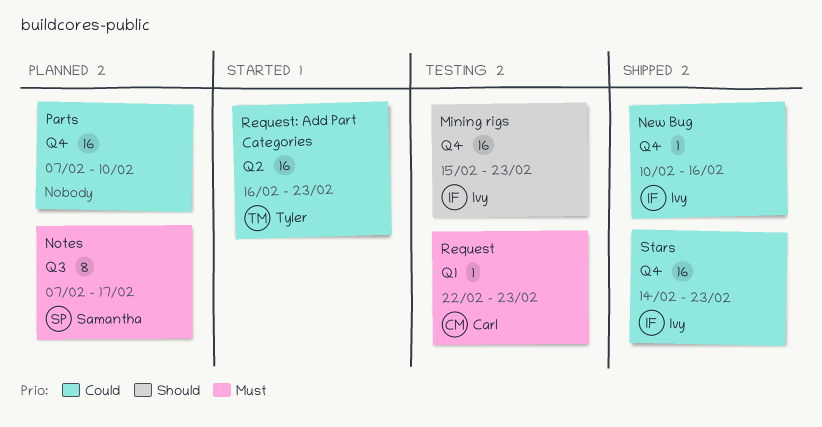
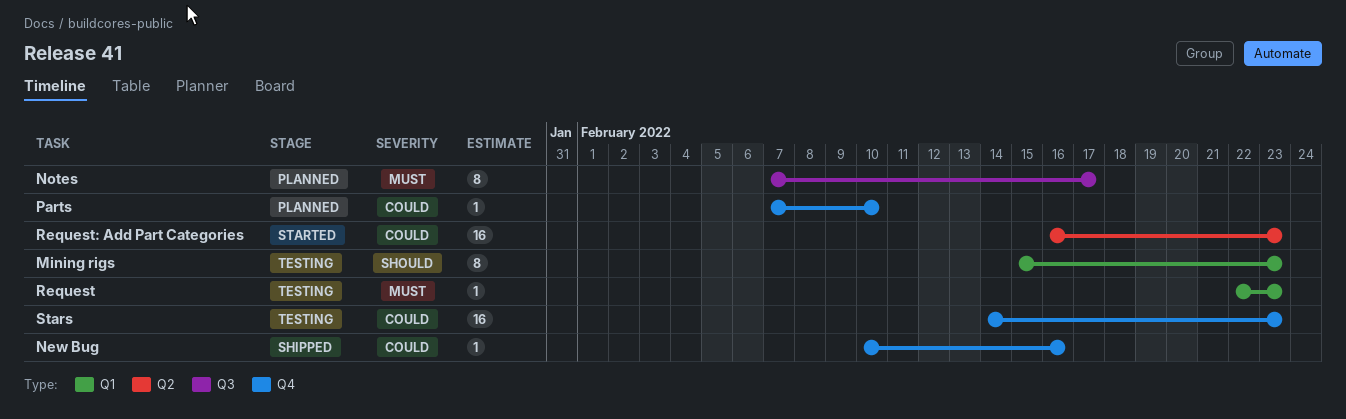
Mining rigs, label: Q4 -> Q1
Mining rigs, estimate: 16 -> 8
Parts, estimate: 16 -> 1
Stars, status: Shipped -> Testing

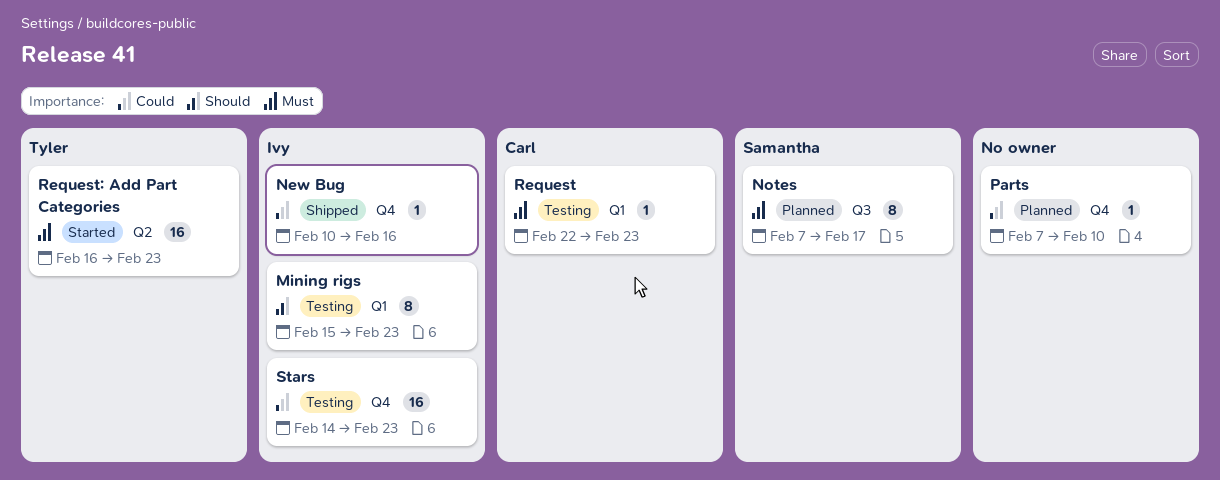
Request: Add Part Categories, priority: Could -> Must

